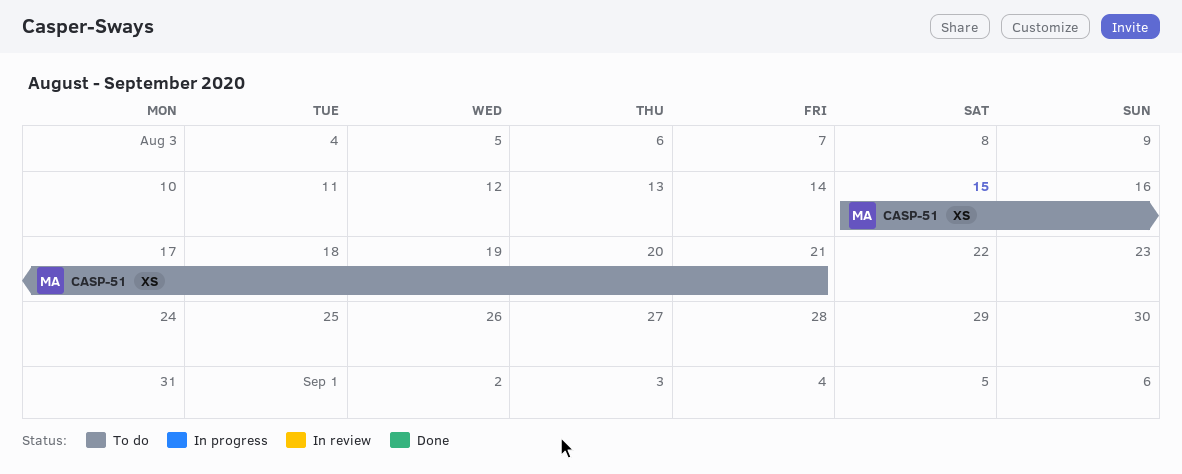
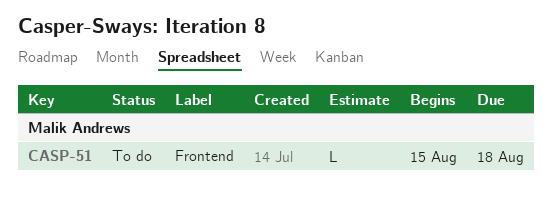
CASP-51, estimate: XS -> L
CASP-51, due: Aug 21 -> Aug 18

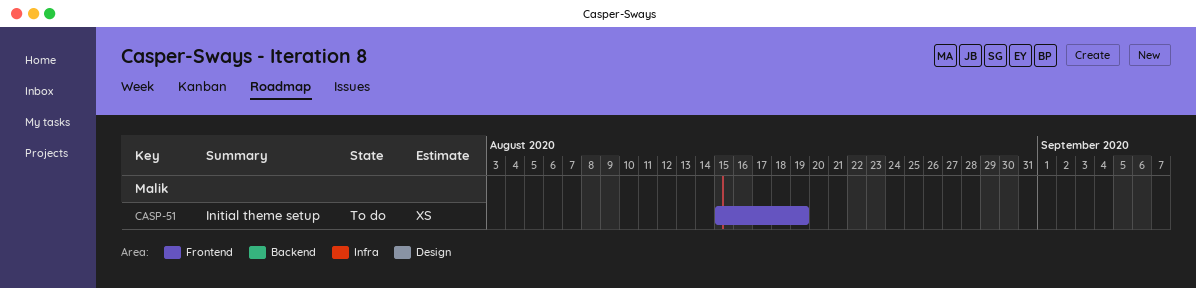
CASP-51, estimate: L -> XS
CASP-51, due: Aug 18 -> Aug 19

